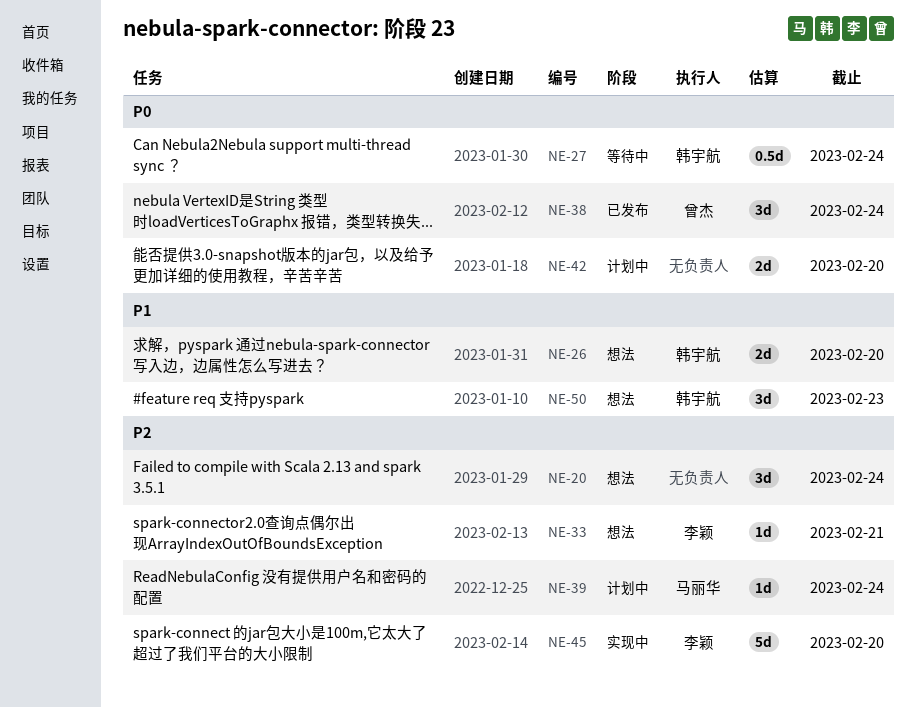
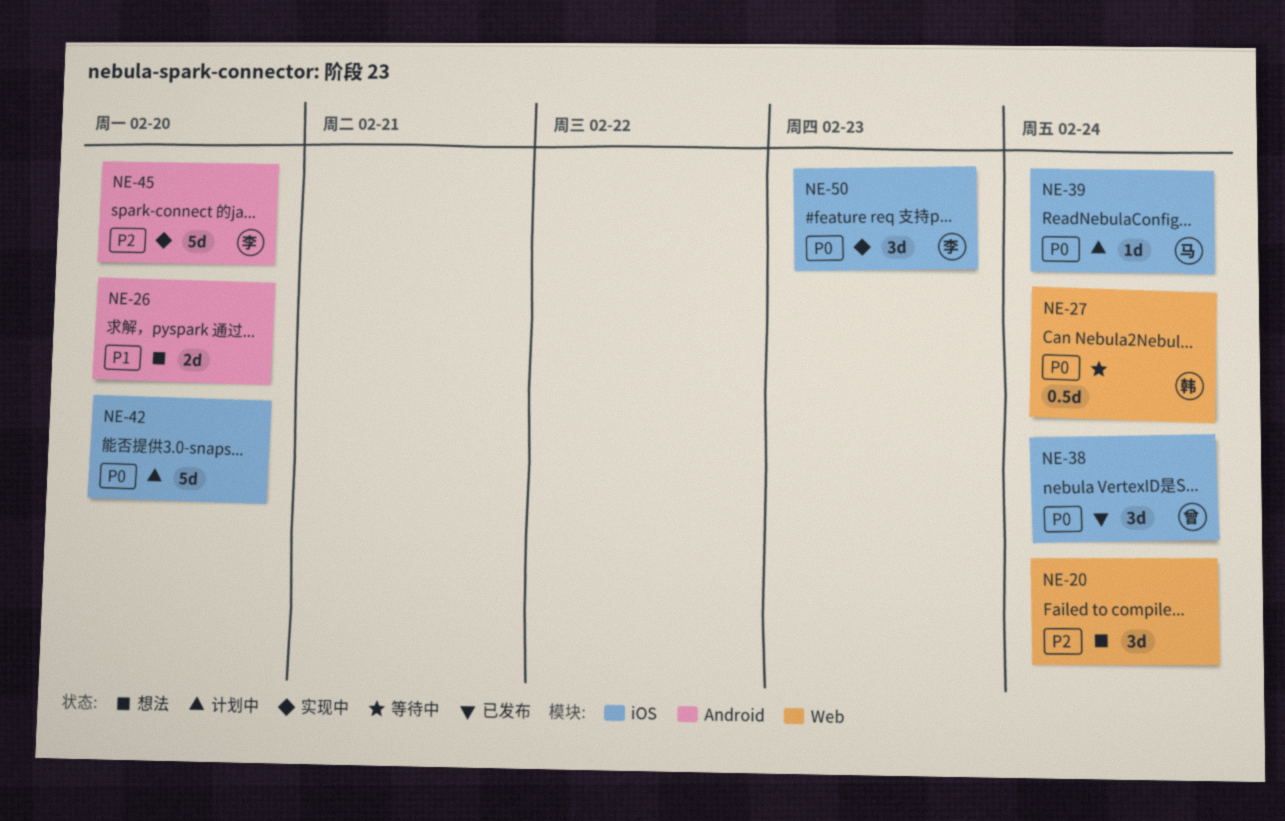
NE-26, owner: 韩宇航 -> none
NE-33: present -> none
NE-39, priority: P2 -> P0
NE-42, estimate: 2d -> 5d
NE-50, status: 想法 -> 实现中
NE-50, owner: 韩宇航 -> 李颖
NE-50, priority: P1 -> P0

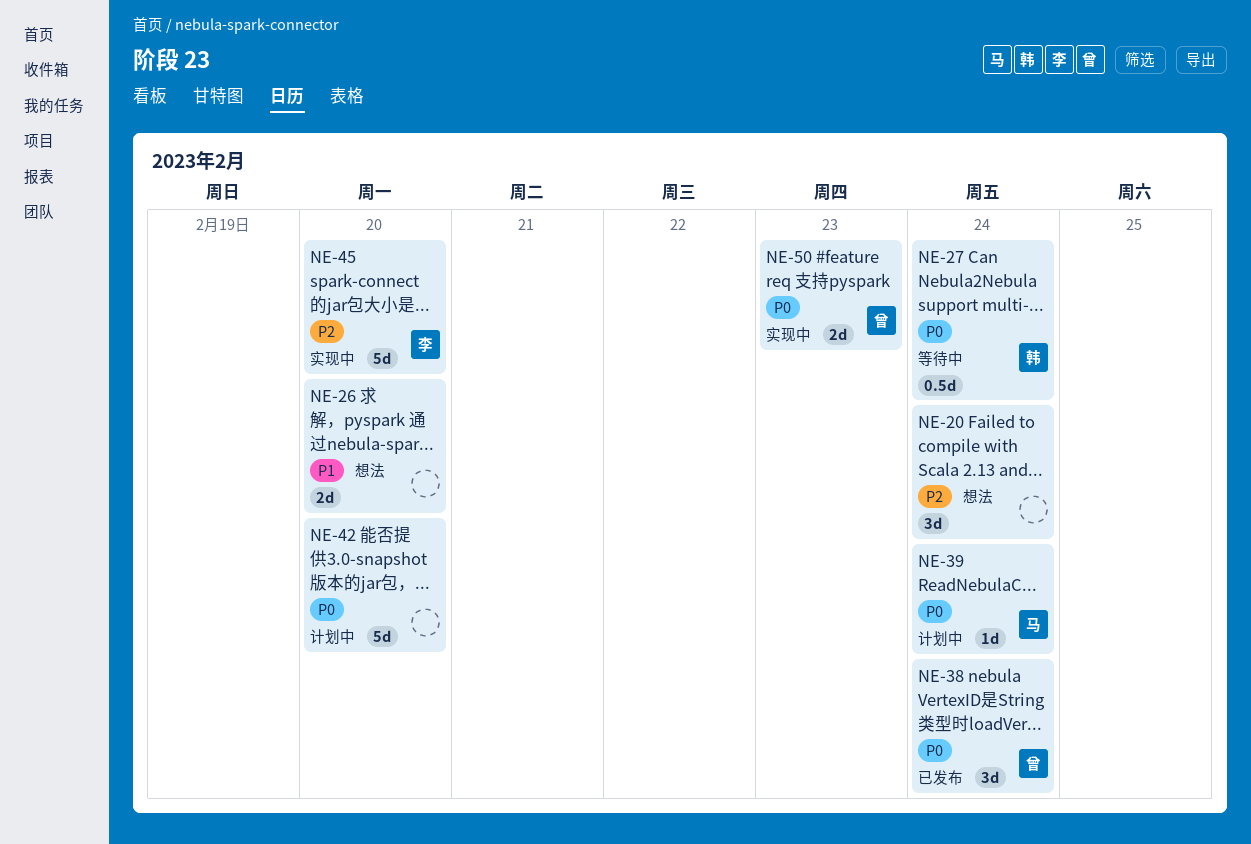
NE-50, owner: 李 -> 曾
NE-50, estimate: 3d -> 2d

